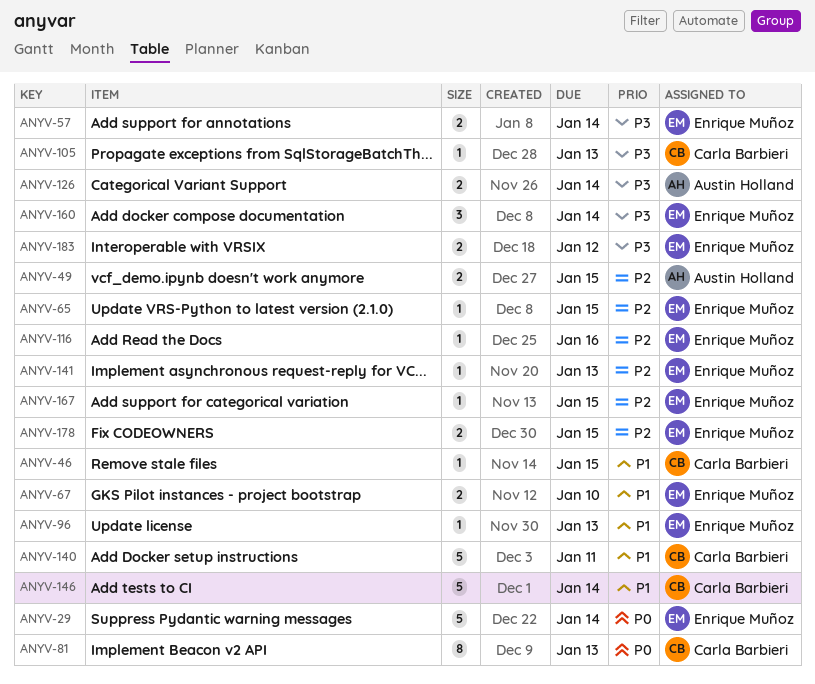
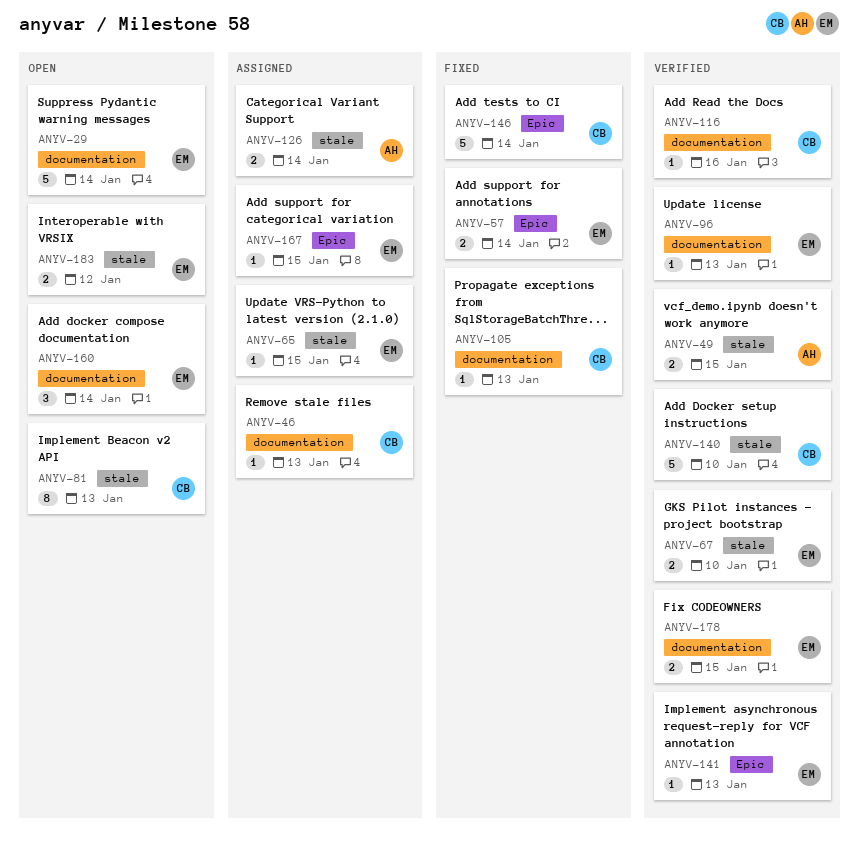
ANYV-46, due: Jan 15 -> Jan 13
ANYV-116, owner: Enrique Muñoz -> Carla Barbieri
ANYV-140, due: Jan 11 -> Jan 10

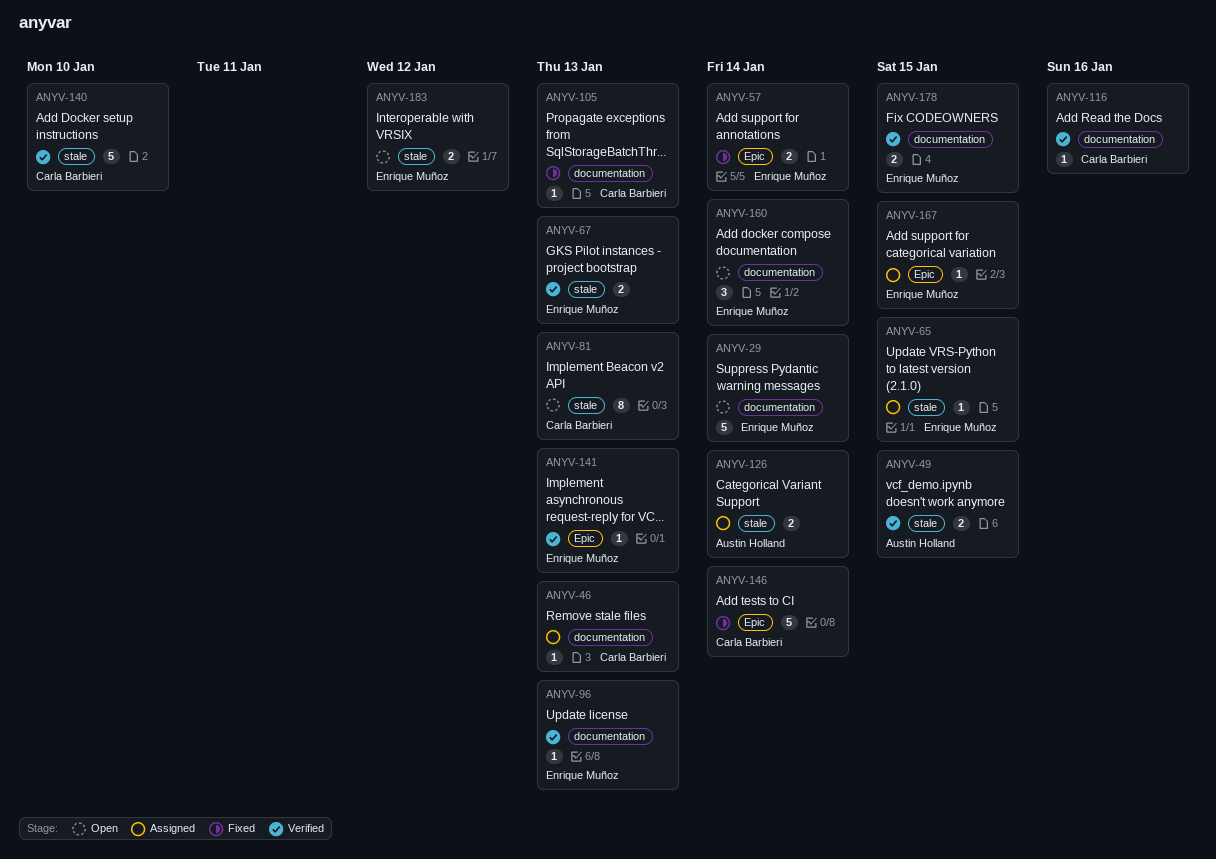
ANYV-67, due: Jan 10 -> Jan 13

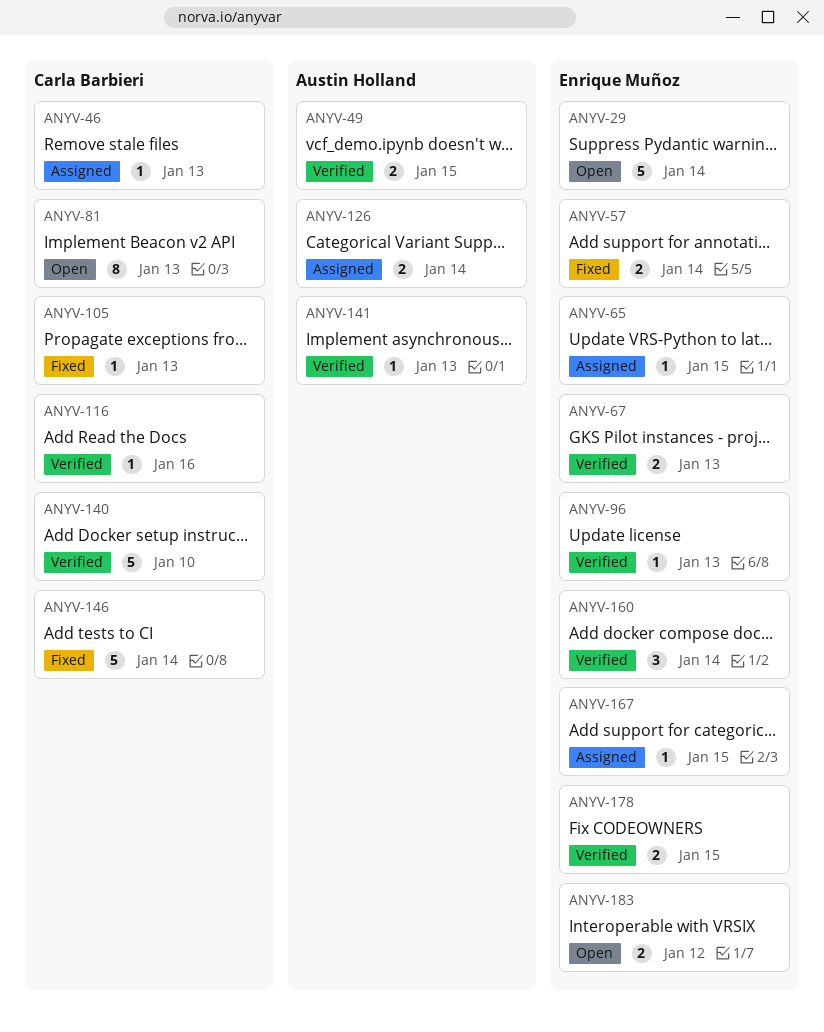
ANYV-141, owner: Enrique Muñoz -> Austin Holland
ANYV-160, status: Open -> Verified

